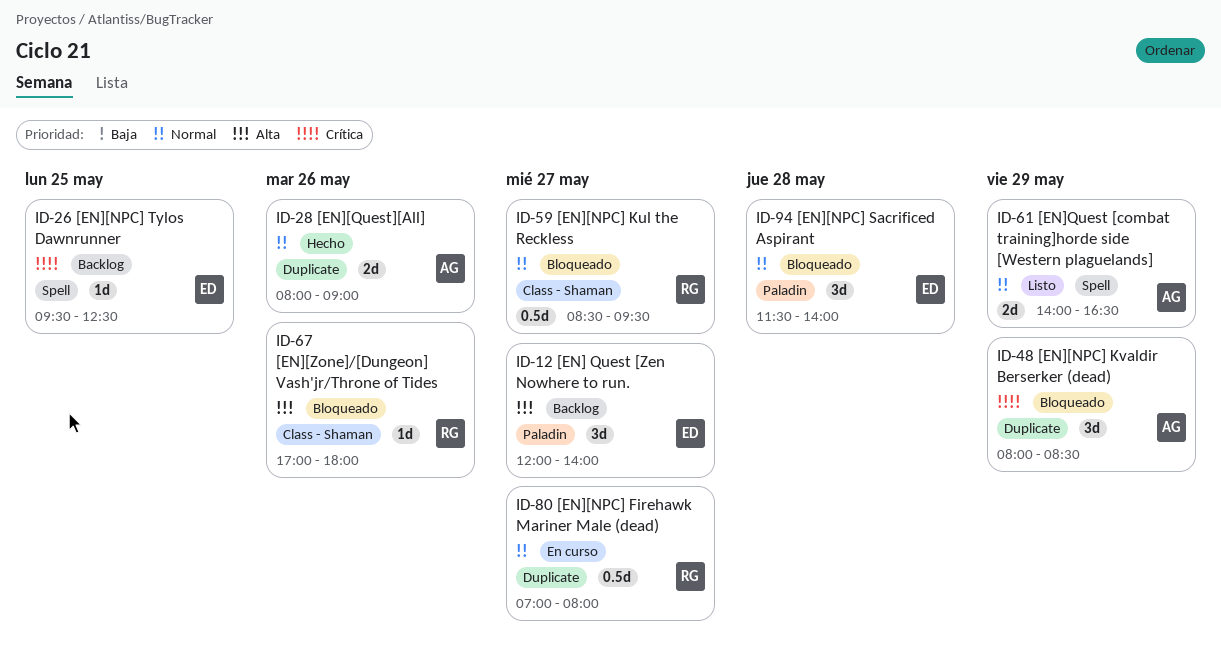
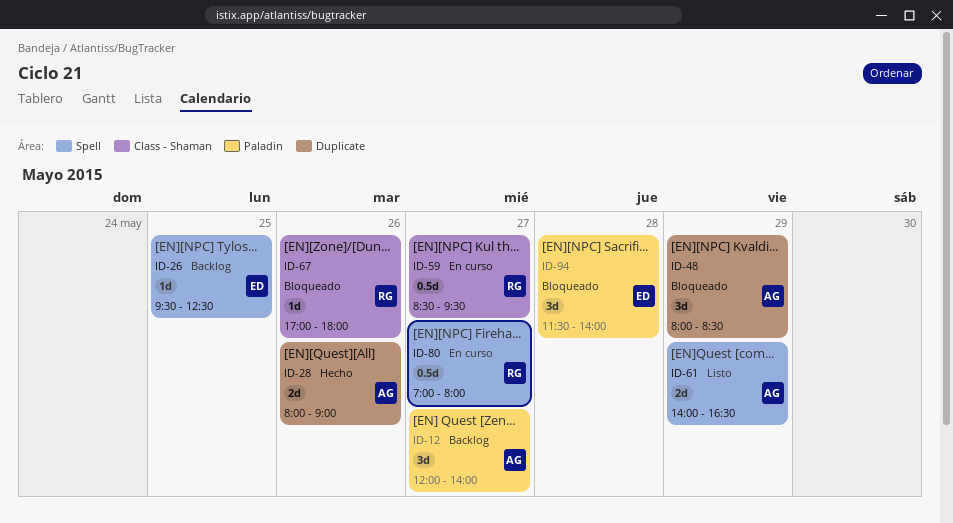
ID-12, owner: ED -> AG
ID-59, status: Bloqueado -> En curso
ID-80, label: Duplicate -> Spell

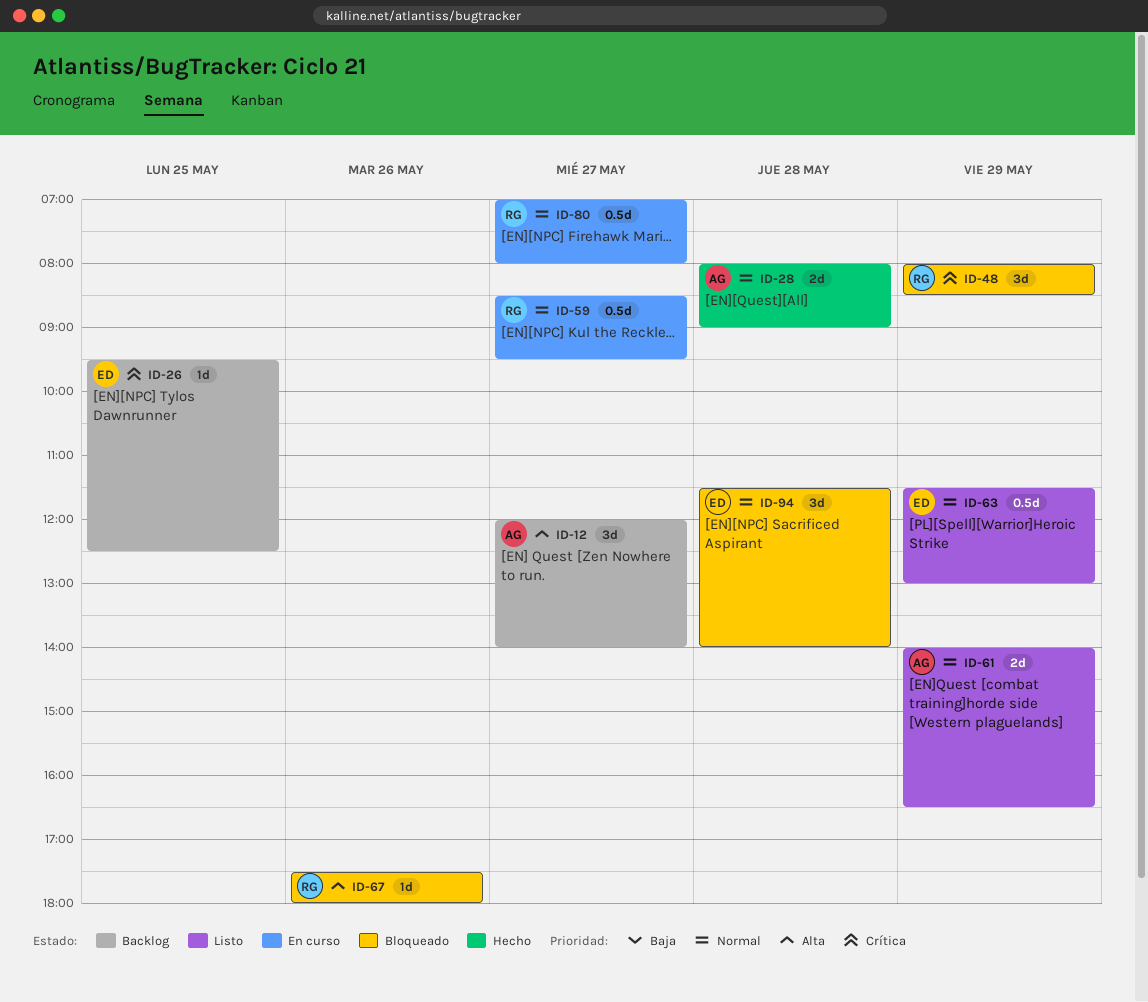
ID-28, day: May 26 -> May 28
ID-48, owner: AG -> RG
ID-63: none -> present
ID-67, begins: 17:00 -> 17:30

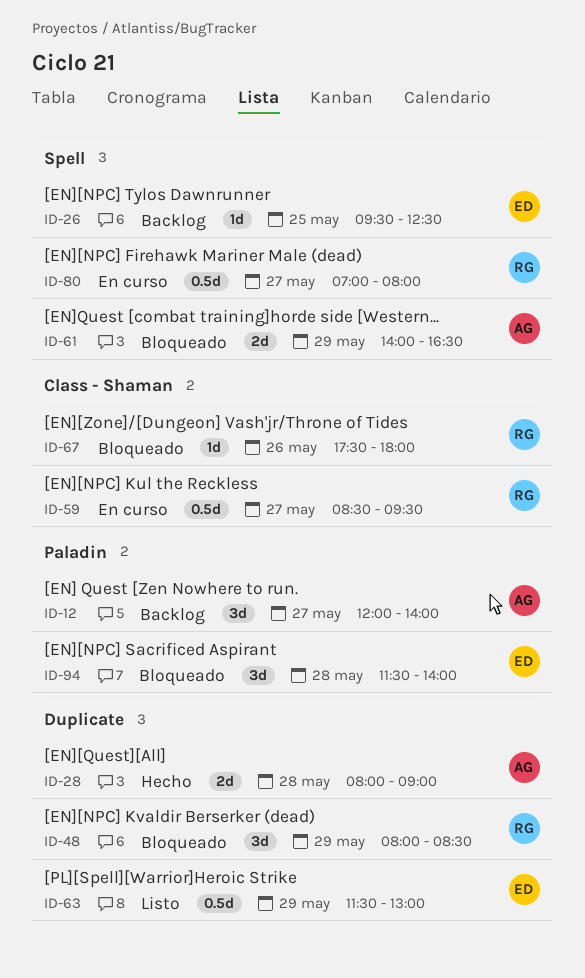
ID-61, status: Listo -> Bloqueado

